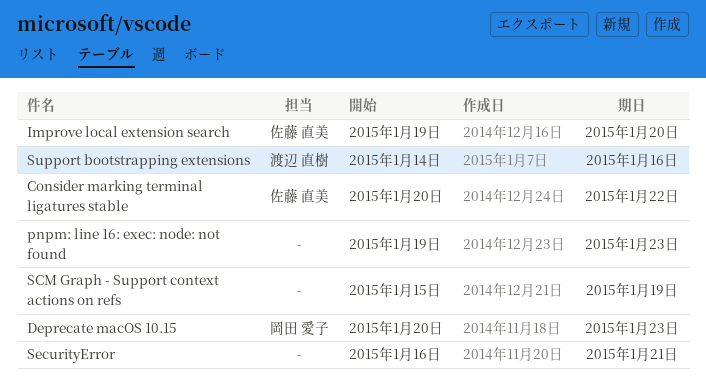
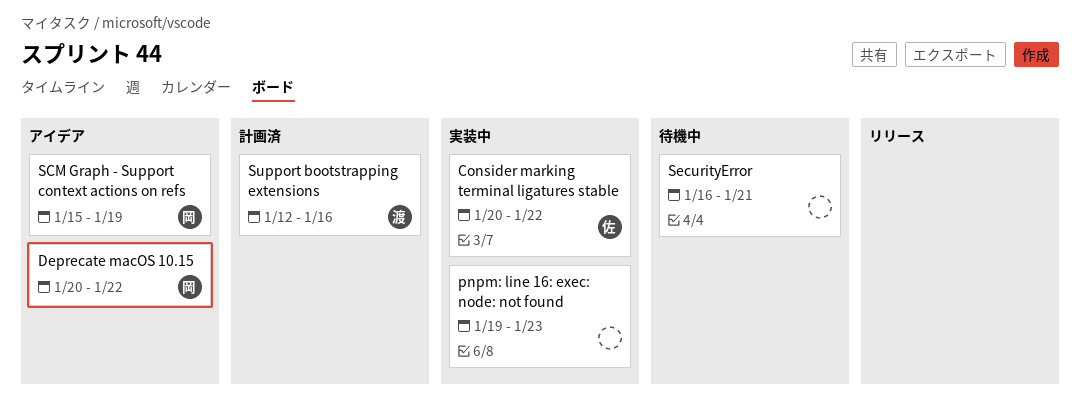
Deprecate macOS 10.15, due: Jan 23 -> Jan 22
Improve local extension search: present -> none
SCM Graph - Support context actions on refs, owner: none -> 岡田 愛子
Support bootstrapping extensions, start: Jan 14 -> Jan 12

